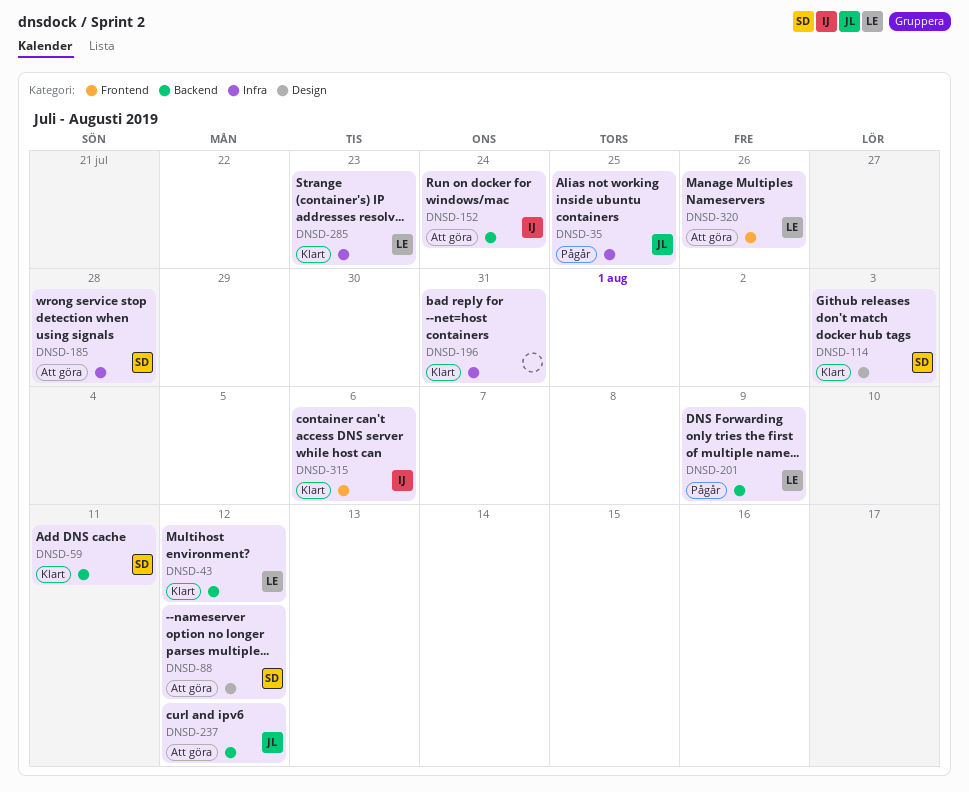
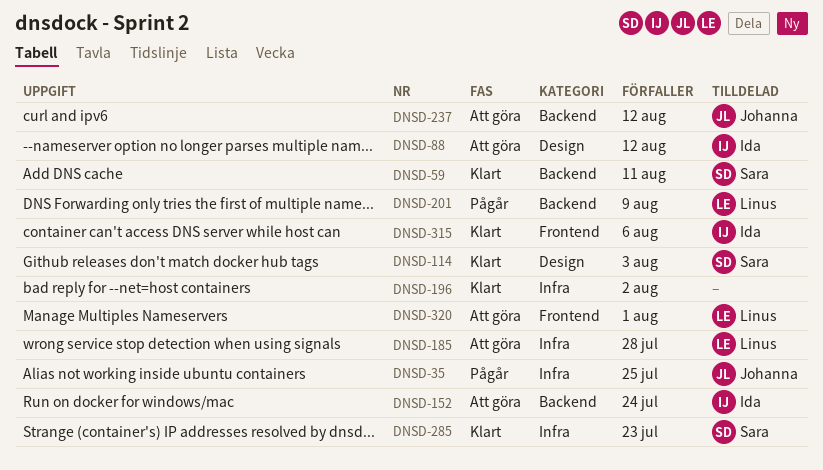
DNSD-43: present -> none
DNSD-88, owner: Sara -> Ida
DNSD-185, owner: Sara -> Linus
DNSD-196, due: Jul 31 -> Aug 2
DNSD-285, owner: Linus -> Sara
DNSD-320, due: Jul 26 -> Aug 1

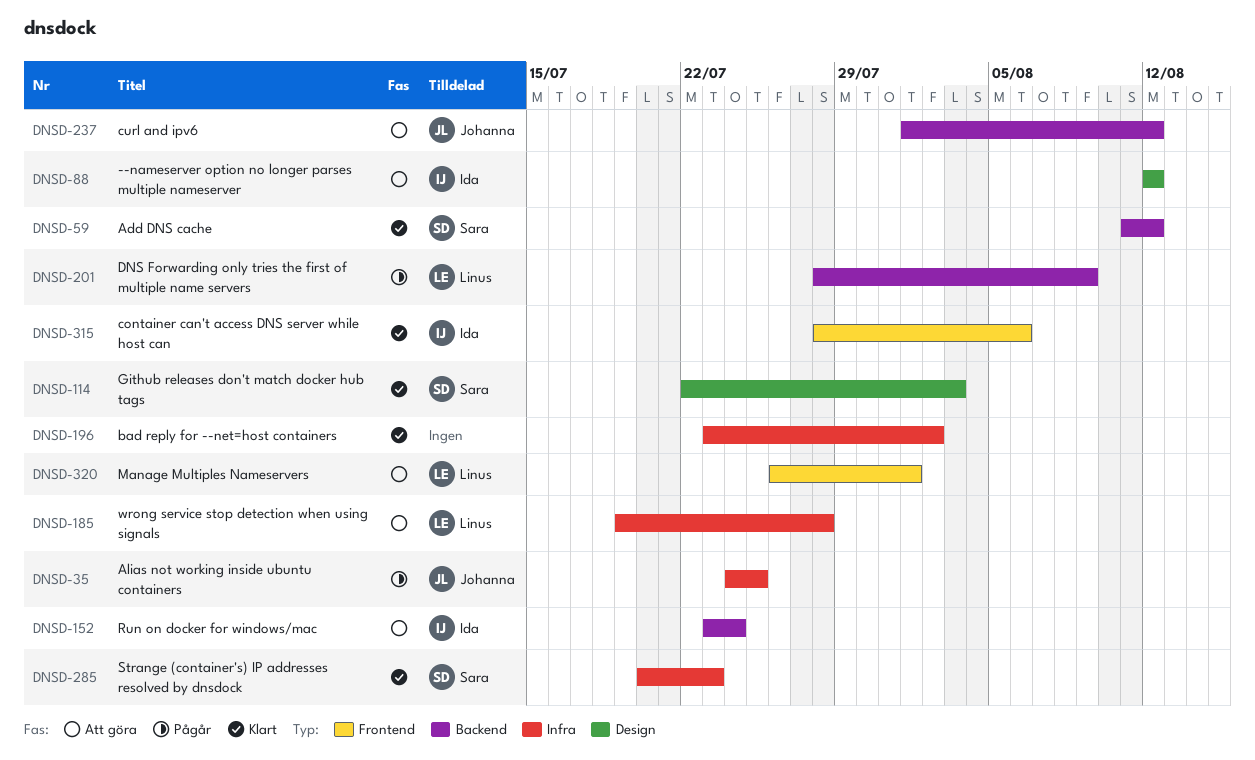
DNSD-59, due: Aug 11 -> Aug 12

